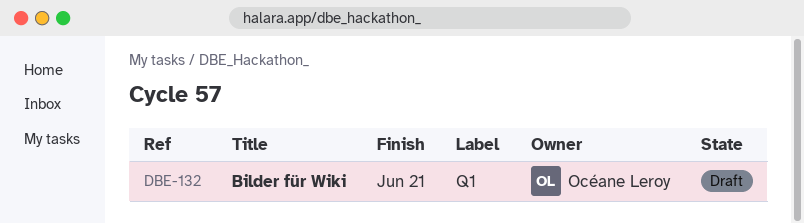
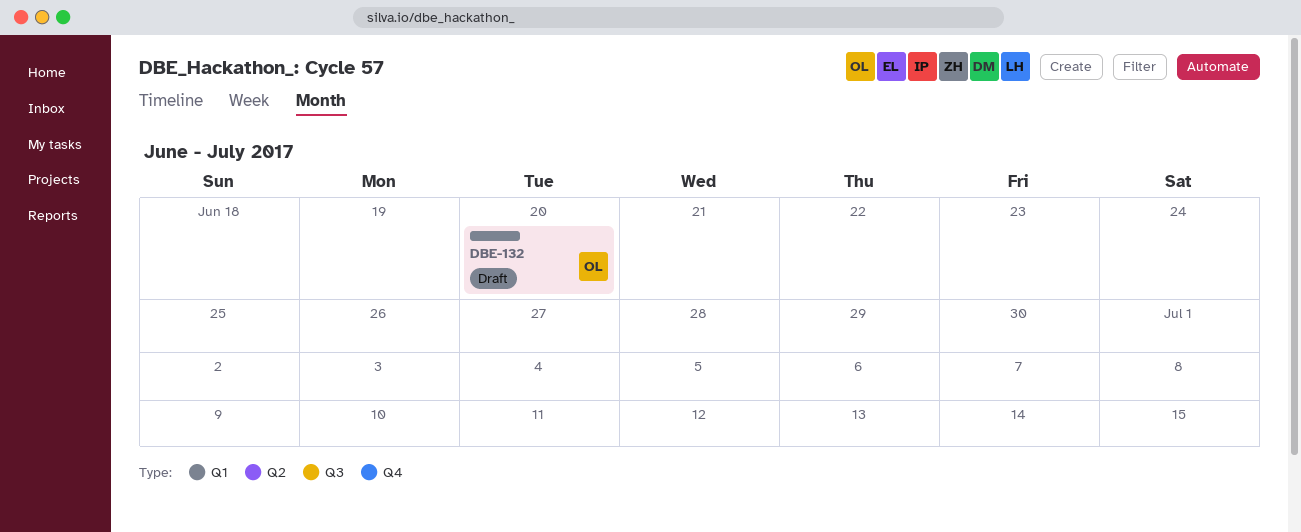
DBE-132, due: Jun 21 -> Jun 20

